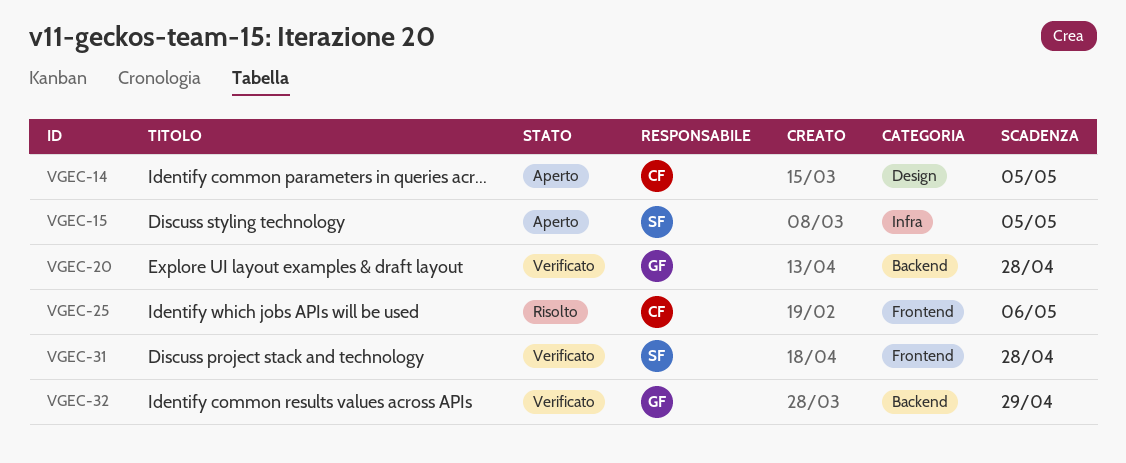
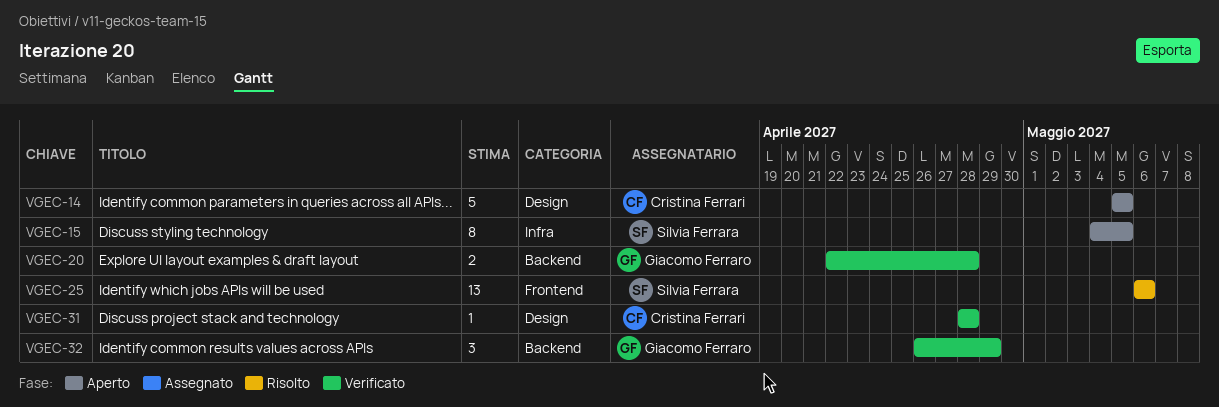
VGEC-25, owner: Cristina Ferrari -> Silvia Ferrara
VGEC-31, owner: Silvia Ferrara -> Cristina Ferrari
VGEC-31, label: Frontend -> Design

